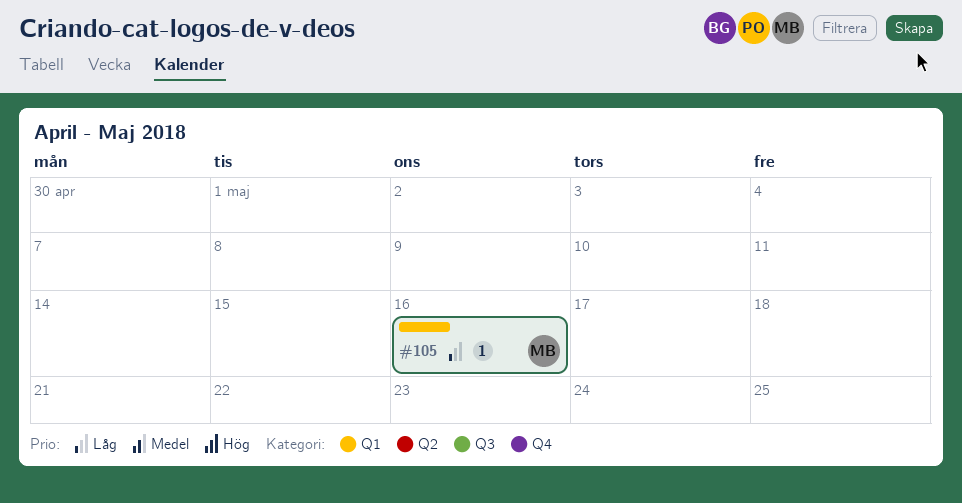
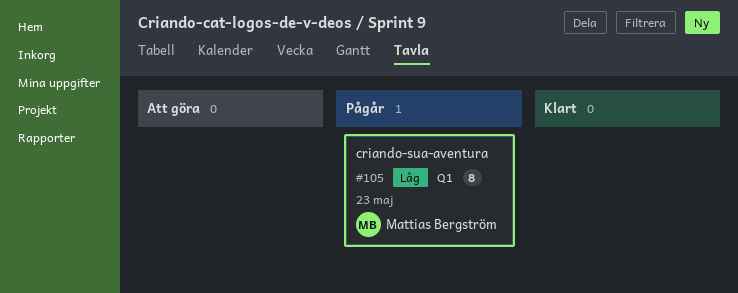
#105, estimate: 1 -> 8
#105, due: May 16 -> May 23

